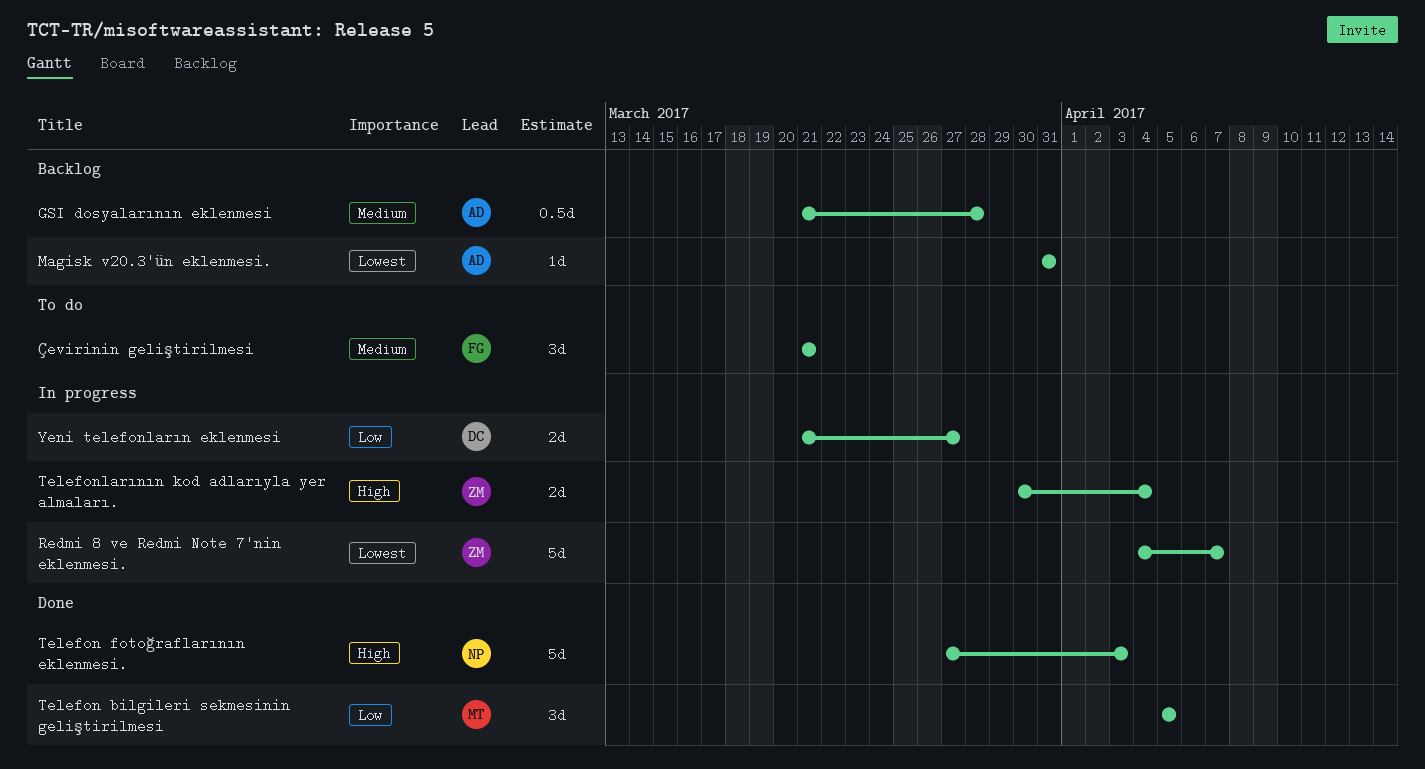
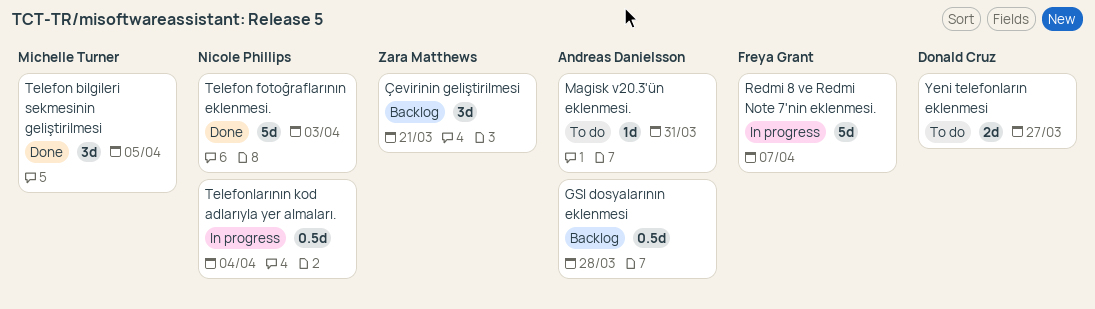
Magisk v20.3'ün eklenmesi., status: Backlog -> To do
Redmi 8 ve Redmi Note 7'nin eklenmesi., owner: Zara Matthews -> Freya Grant
Telefonlarının kod adlarıyla yer almaları., owner: Zara Matthews -> Nicole Phillips
Telefonlarının kod adlarıyla yer almaları., estimate: 2d -> 0.5d
Yeni telefonların eklenmesi, status: In progress -> To do
Çevirinin geliştirilmesi, status: To do -> Backlog
Çevirinin geliştirilmesi, owner: Freya Grant -> Zara Matthews

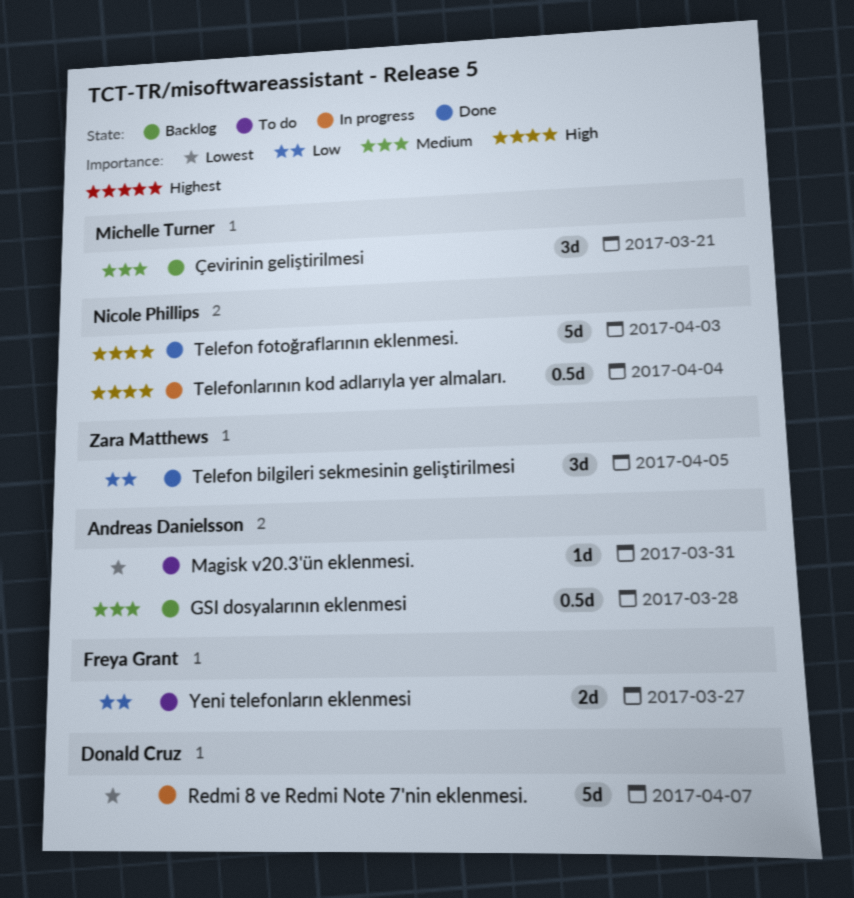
Redmi 8 ve Redmi Note 7'nin eklenmesi., owner: Freya Grant -> Donald Cruz
Telefon bilgileri sekmesinin geliştirilmesi, owner: Michelle Turner -> Zara Matthews
Yeni telefonların eklenmesi, owner: Donald Cruz -> Freya Grant
Çevirinin geliştirilmesi, owner: Zara Matthews -> Michelle Turner

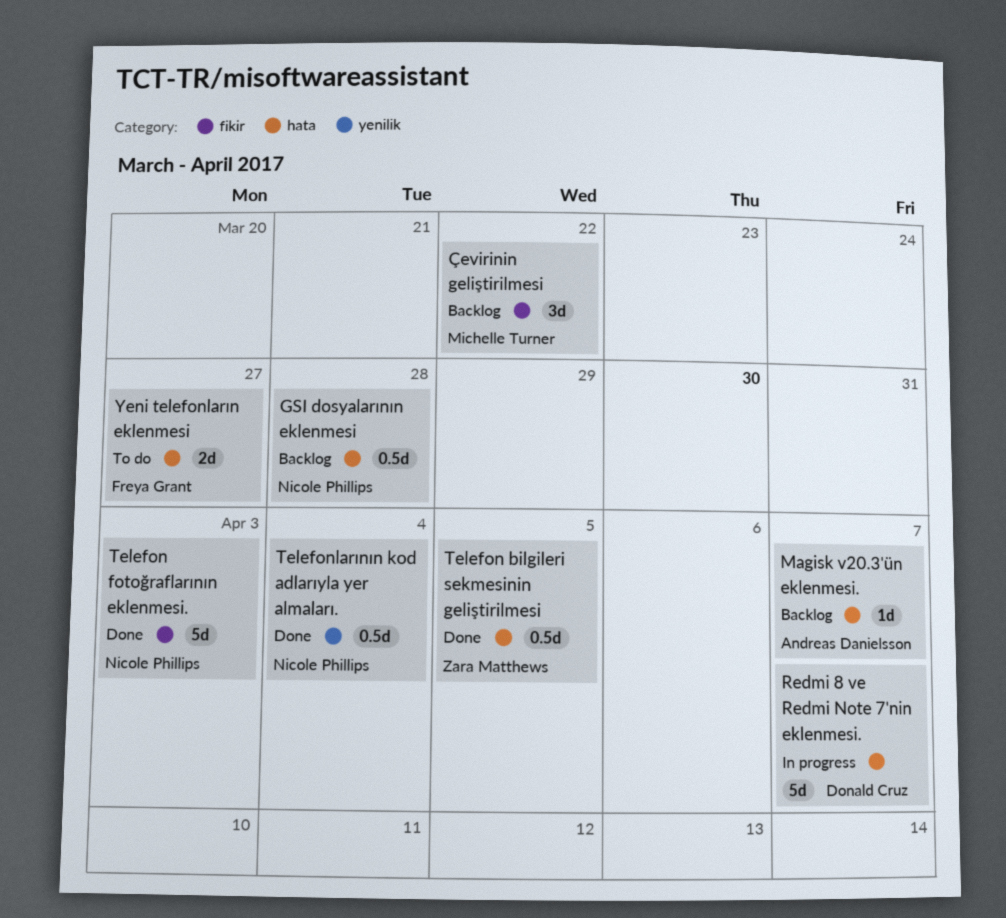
GSI dosyalarının eklenmesi, owner: Andreas Danielsson -> Nicole Phillips
Magisk v20.3'ün eklenmesi., status: To do -> Backlog
Magisk v20.3'ün eklenmesi., due: Mar 31 -> Apr 7
Telefon bilgileri sekmesinin geliştirilmesi, estimate: 3d -> 0.5d
Telefonlarının kod adlarıyla yer almaları., status: In progress -> Done
Çevirinin geliştirilmesi, due: Mar 21 -> Mar 22

